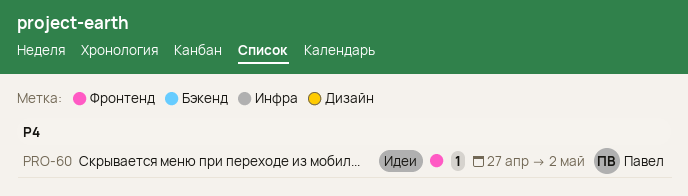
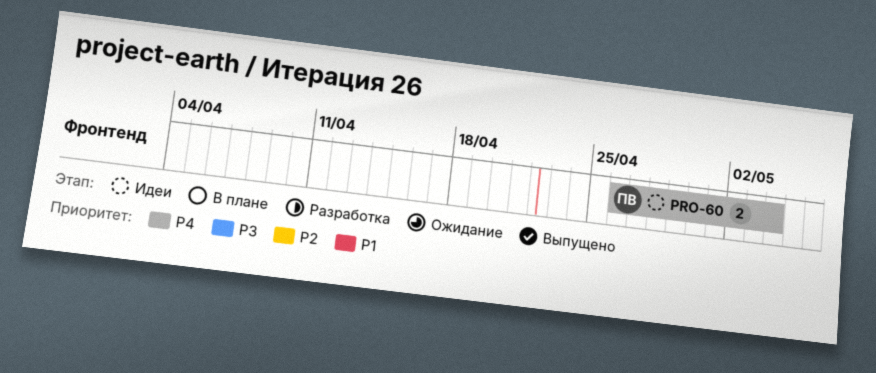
PRO-60, estimate: 1 -> 2
PRO-60, start: Apr 27 -> Apr 26
PRO-60, due: May 2 -> May 4

